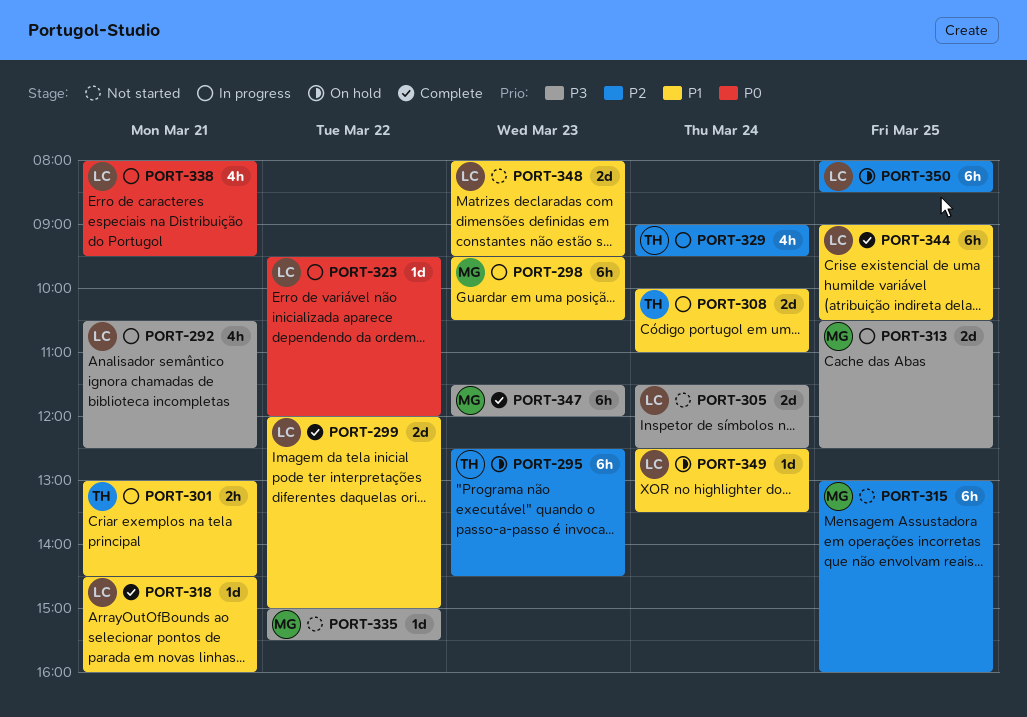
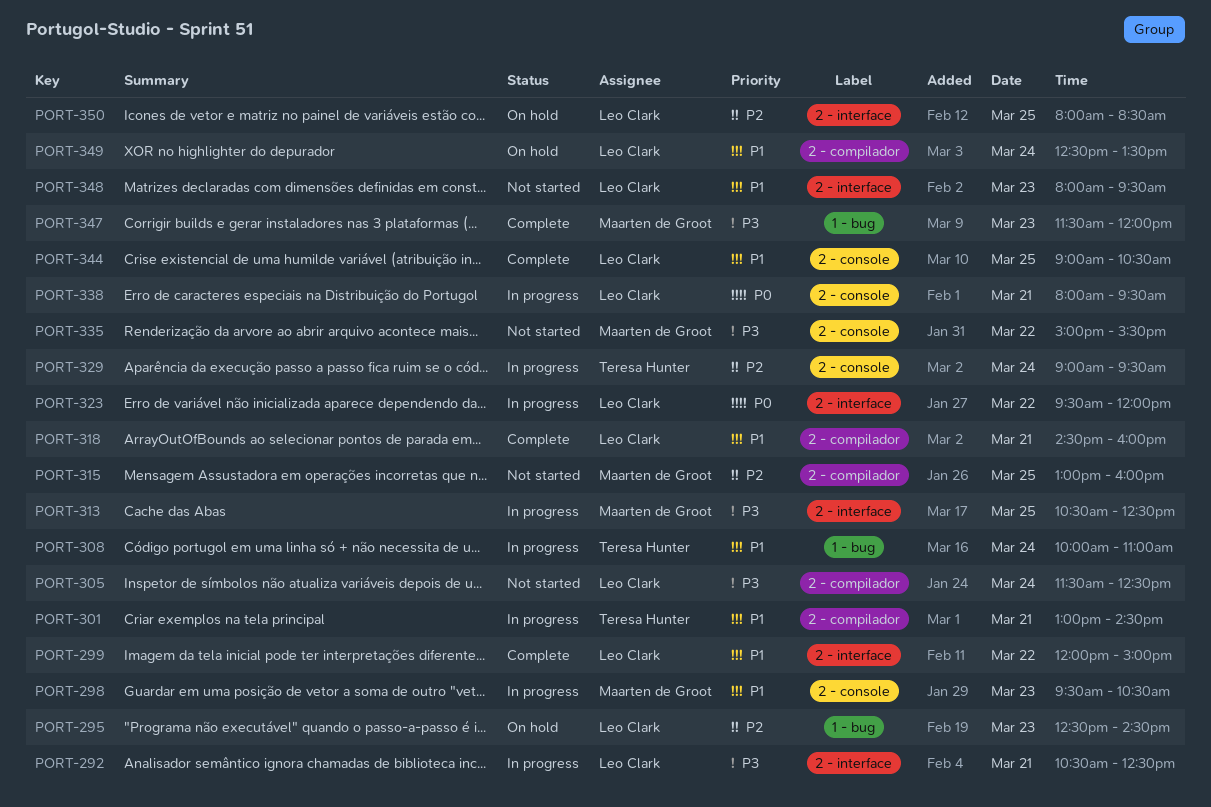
PORT-295, owner: Teresa Hunter -> Leo Clark

